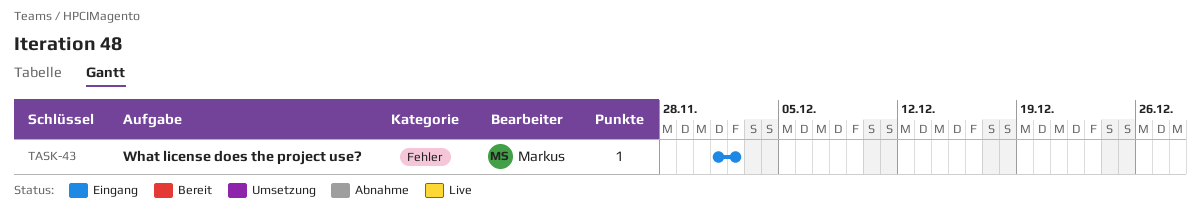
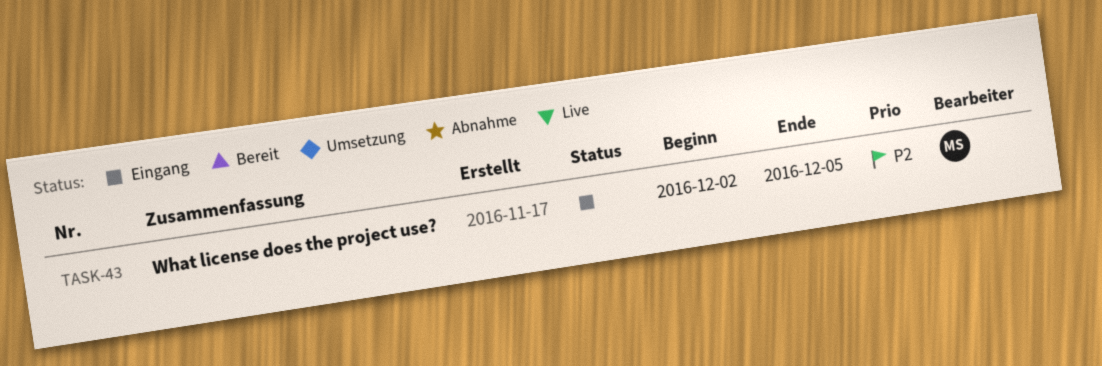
TASK-43, start: Dec 1 -> Dec 2
TASK-43, due: Dec 2 -> Dec 5

